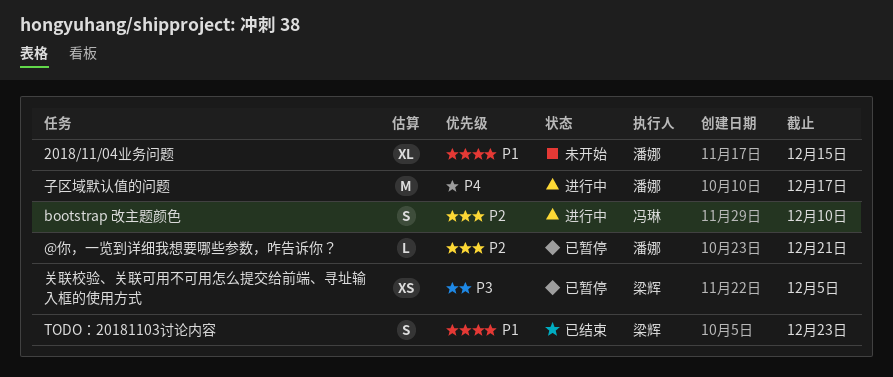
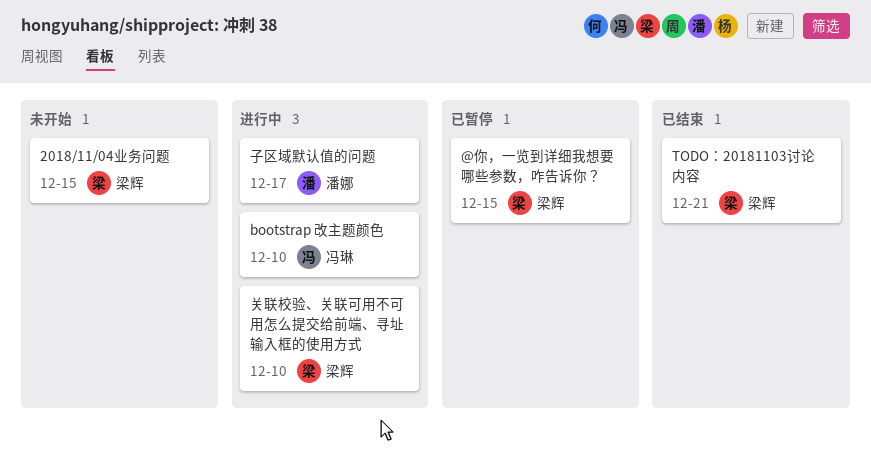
2018/11/04业务问题, owner: 潘娜 -> 梁辉
@你，一览到详细我想要哪些参数，咋告诉你？, owner: 潘娜 -> 梁辉
@你，一览到详细我想要哪些参数，咋告诉你？, due: Dec 21 -> Dec 15
TODO：20181103讨论内容, due: Dec 23 -> Dec 21
关联校验、关联可用不可用怎么提交给前端、寻址输入框的使用方式, status: 已暂停 -> 进行中
关联校验、关联可用不可用怎么提交给前端、寻址输入框的使用方式, due: Dec 5 -> Dec 10

